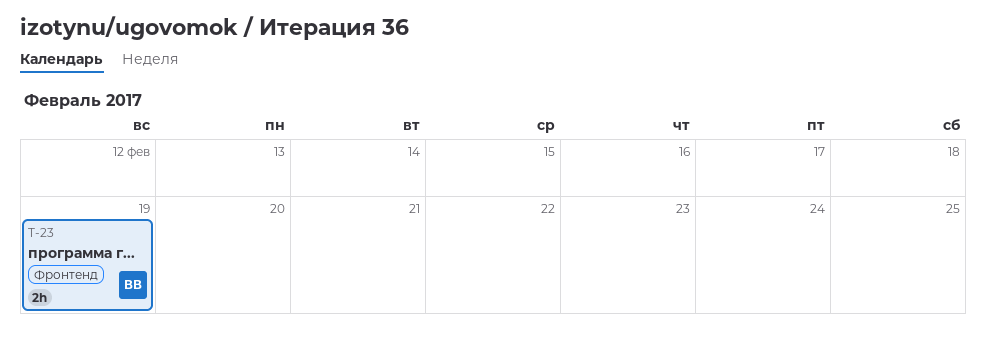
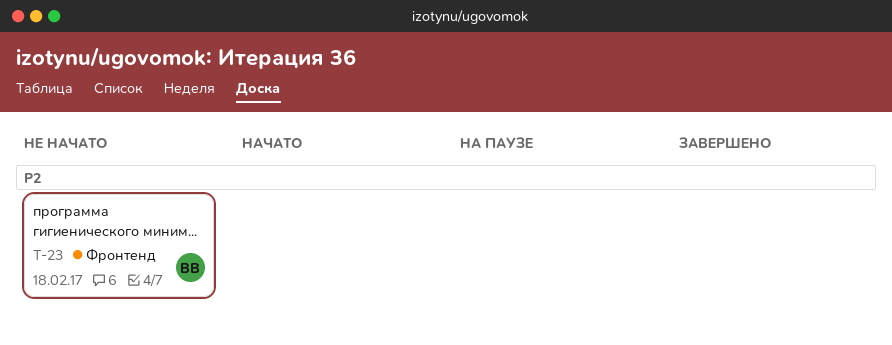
T-23, due: Feb 19 -> Feb 18

